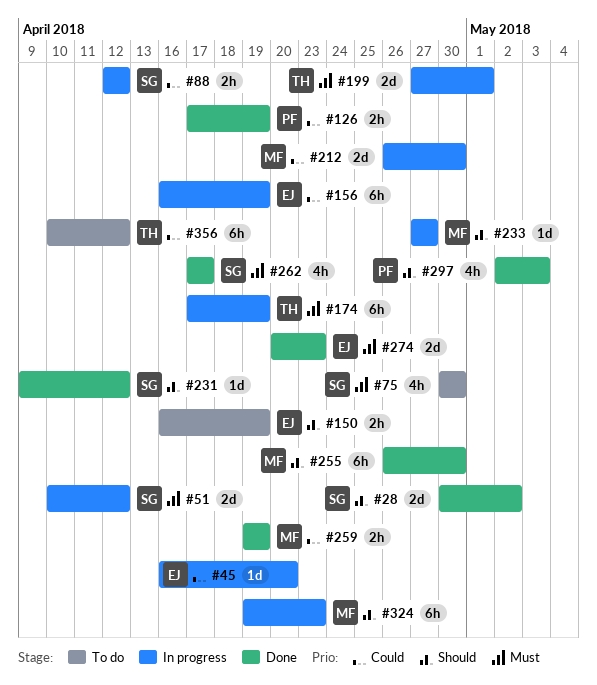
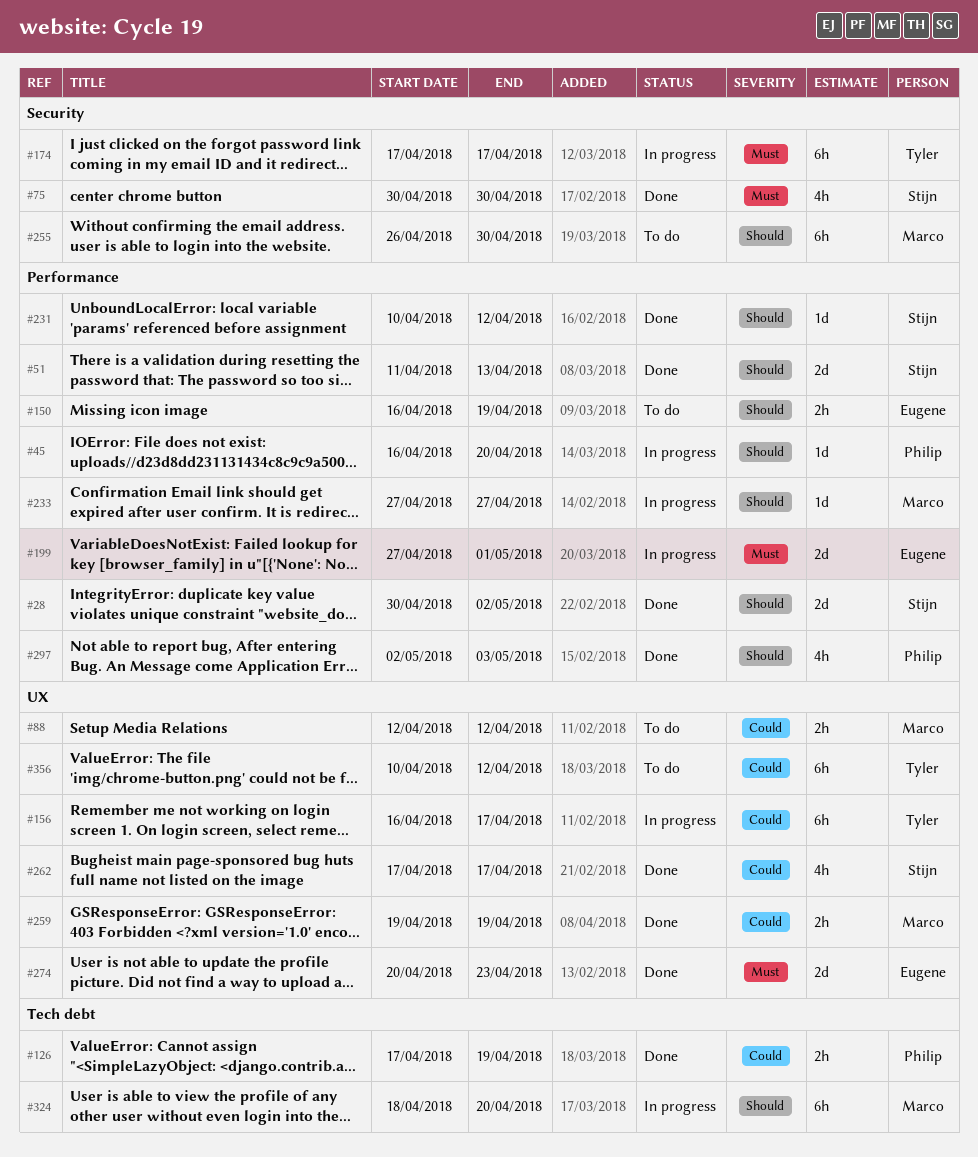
#45, owner: Eugene -> Philip
#45, priority: Could -> Should
#51, status: In progress -> Done
#51, priority: Must -> Should
#51, start: Apr 10 -> Apr 11
#51, due: Apr 12 -> Apr 13
#75, status: To do -> Done
#88, status: In progress -> To do
#88, owner: Stijn -> Marco
#156, owner: Eugene -> Tyler
#156, due: Apr 19 -> Apr 17
#174, due: Apr 19 -> Apr 17
#199, owner: Tyler -> Eugene
#212: present -> none
#231, start: Apr 9 -> Apr 10
#255, status: Done -> To do
#262, priority: Must -> Could
#324, start: Apr 19 -> Apr 18
#324, due: Apr 23 -> Apr 20

